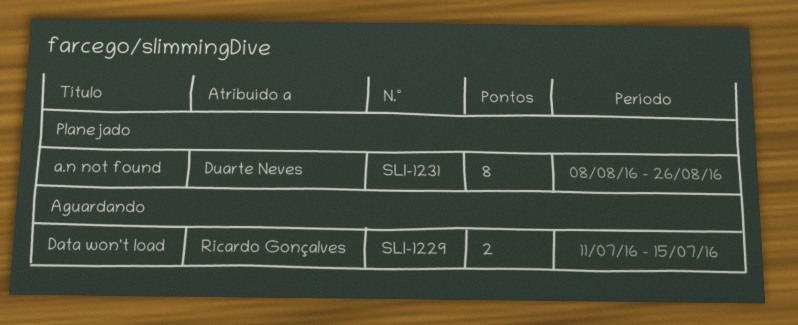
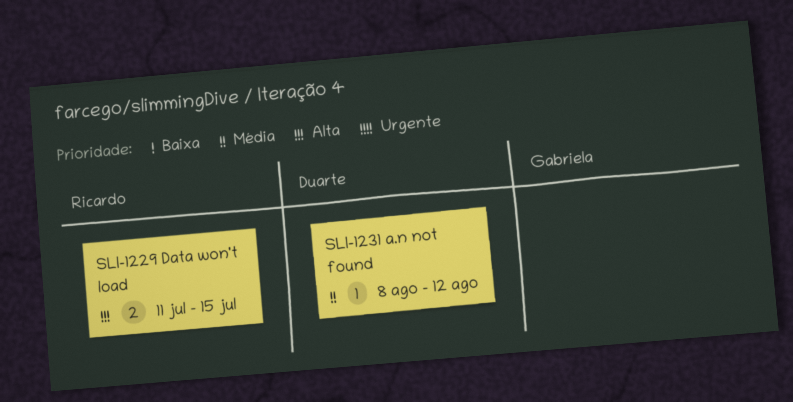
SLI-1231, estimate: 8 -> 1
SLI-1231, due: Aug 26 -> Aug 12

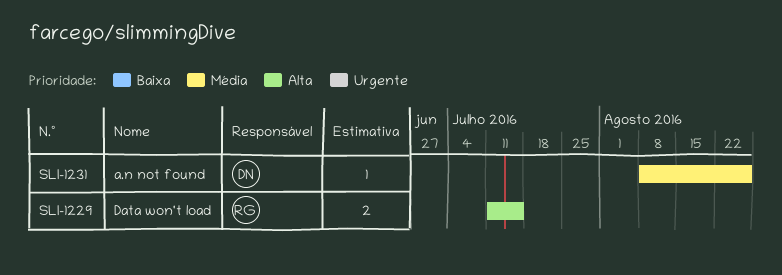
SLI-1231, due: Aug 12 -> Aug 26

